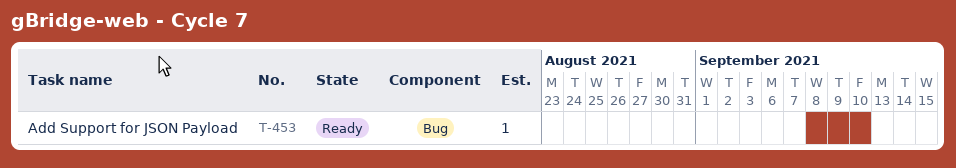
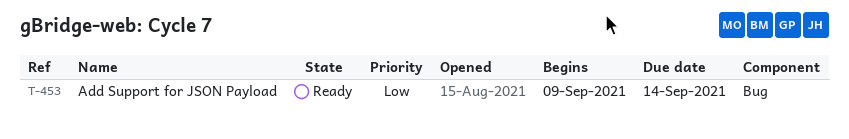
T-453, start: Sep 8 -> Sep 9
T-453, due: Sep 10 -> Sep 14

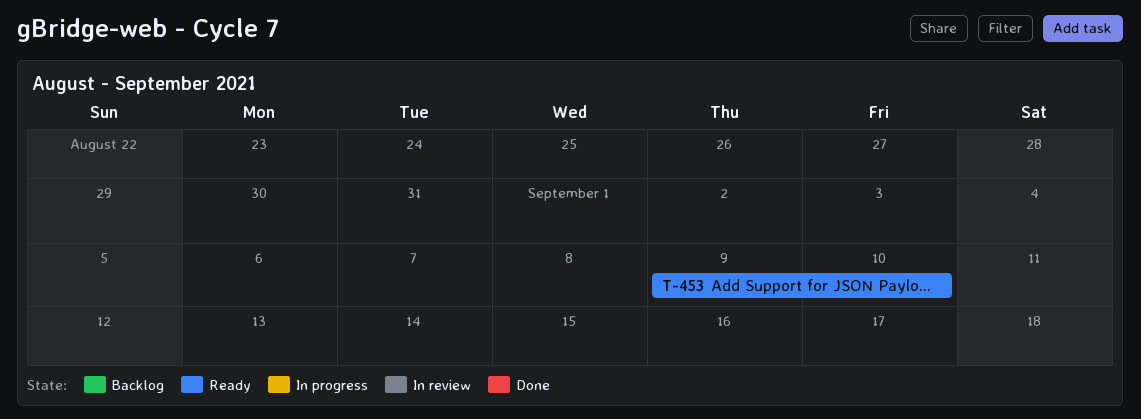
T-453, due: Sep 14 -> Sep 10

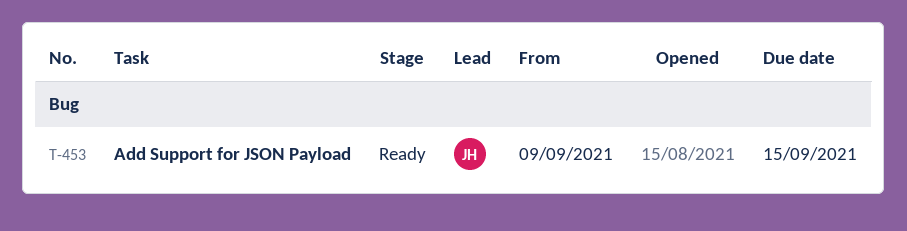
T-453, due: Sep 10 -> Sep 15

